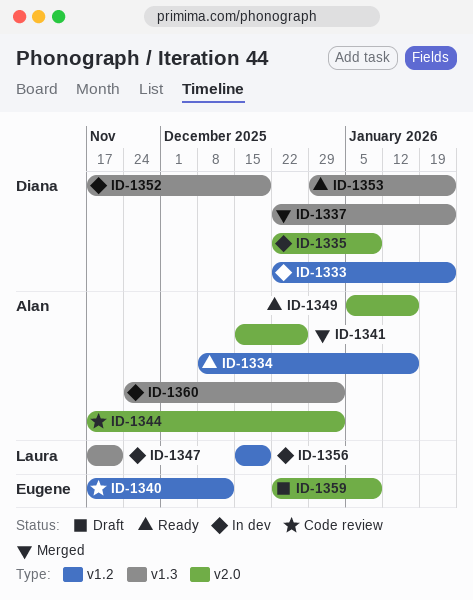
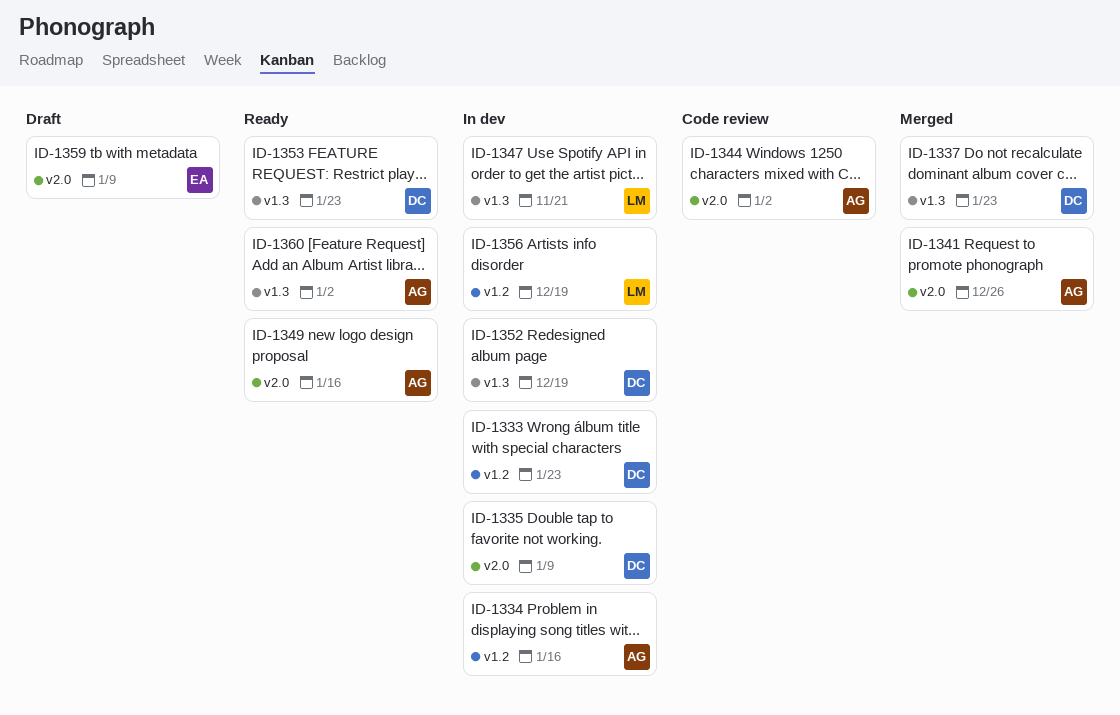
ID-1334, status: Ready -> In dev
ID-1340: present -> none
ID-1360, status: In dev -> Ready

